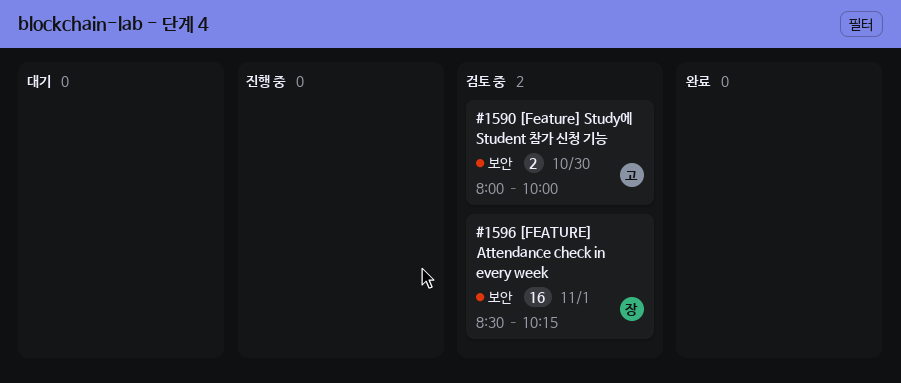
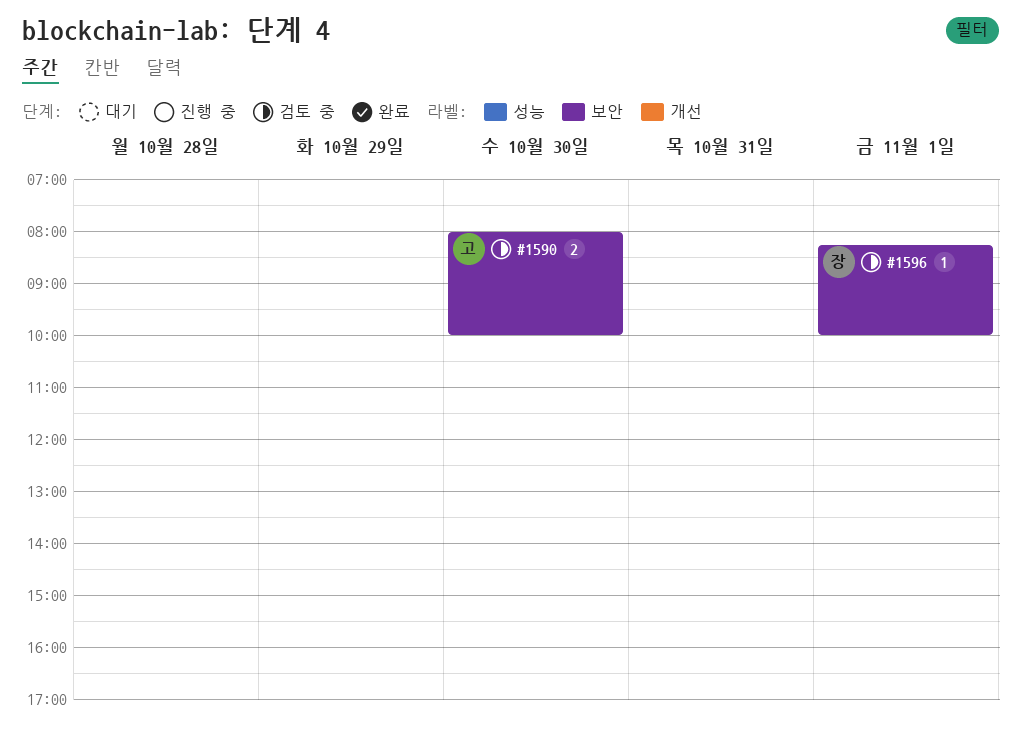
#1596, estimate: 16 -> 1
#1596, begins: 08:30 -> 08:15
#1596, ends: 10:15 -> 10:00

